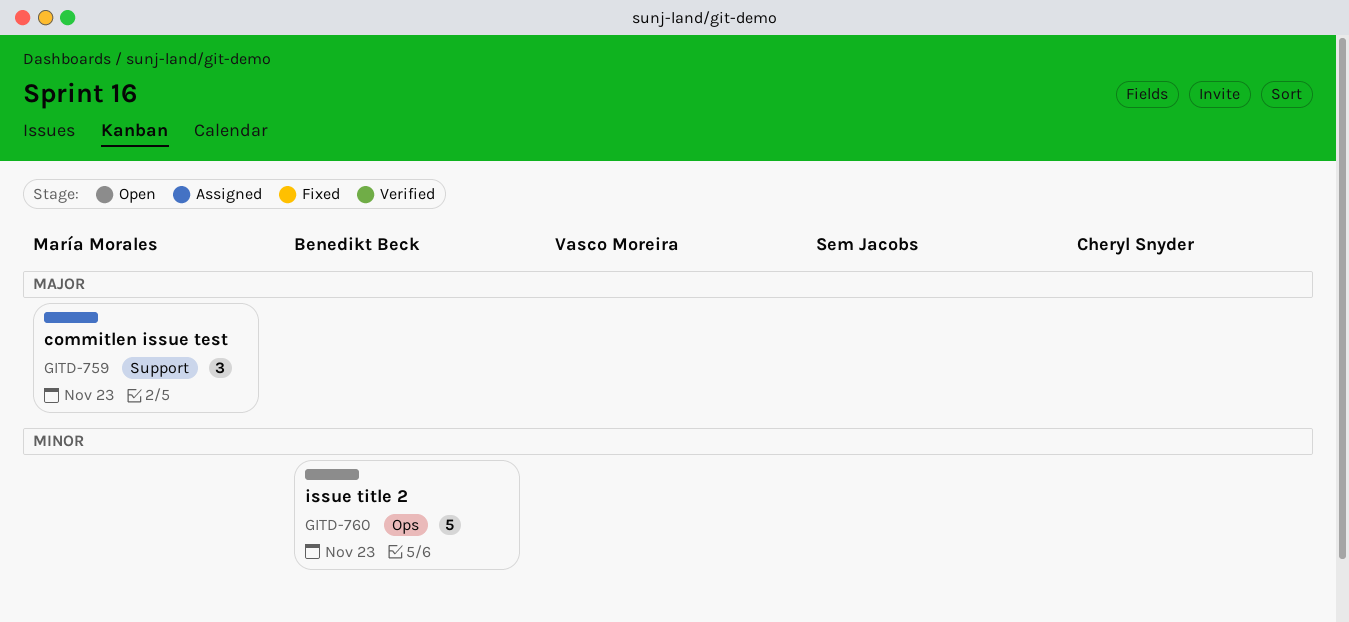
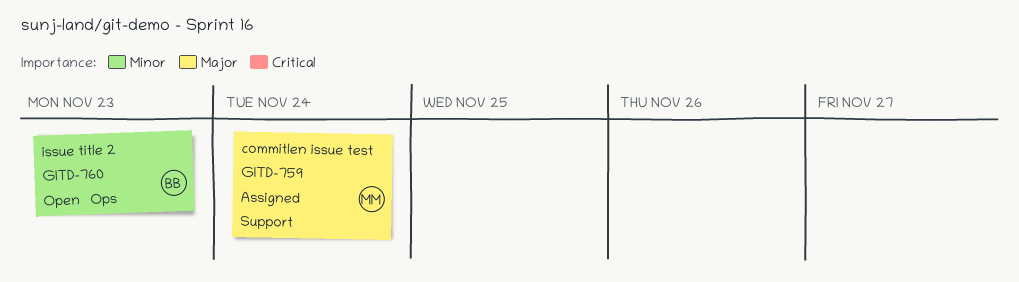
GITD-759, due: Nov 23 -> Nov 24

